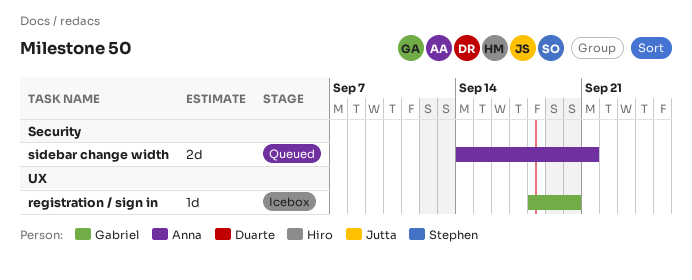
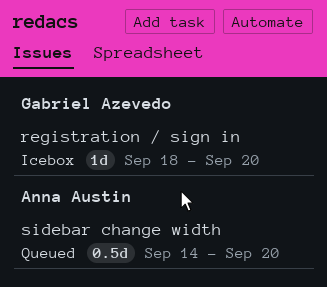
sidebar change width, estimate: 2d -> 0.5d
sidebar change width, due: Sep 21 -> Sep 20

